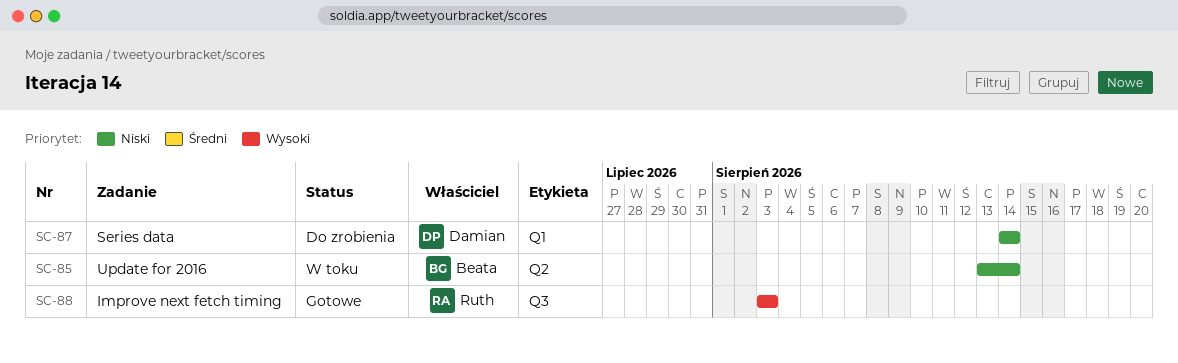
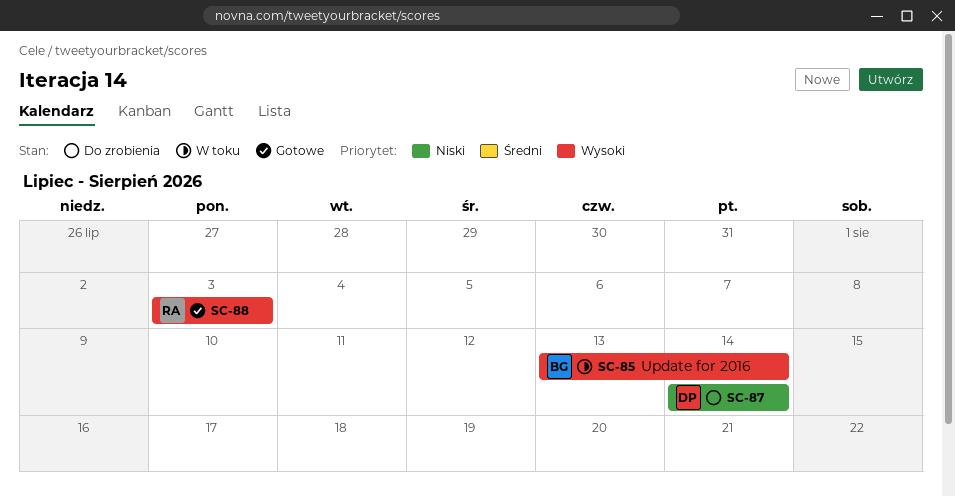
SC-85, priority: Niski -> Wysoki

